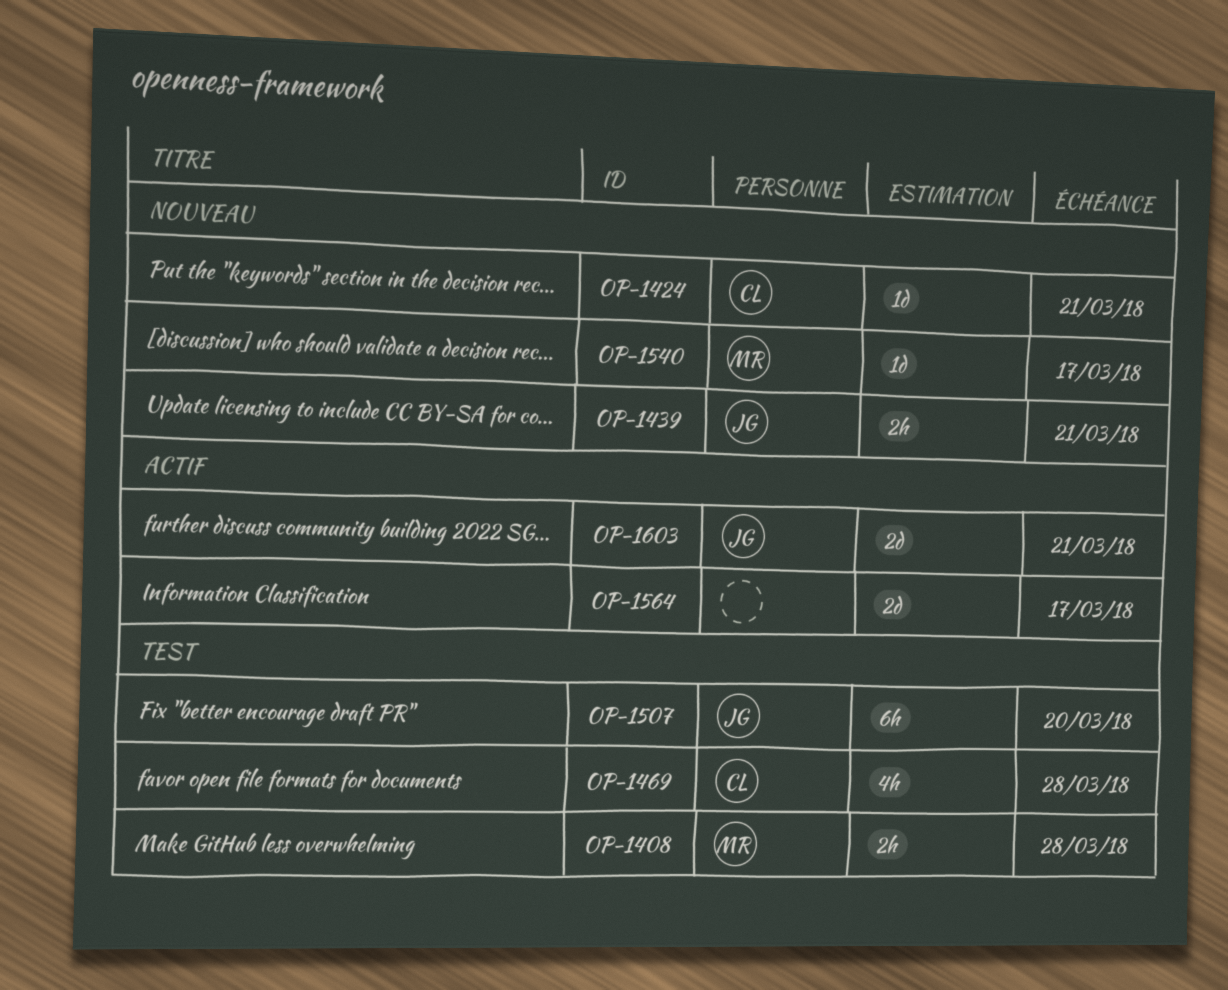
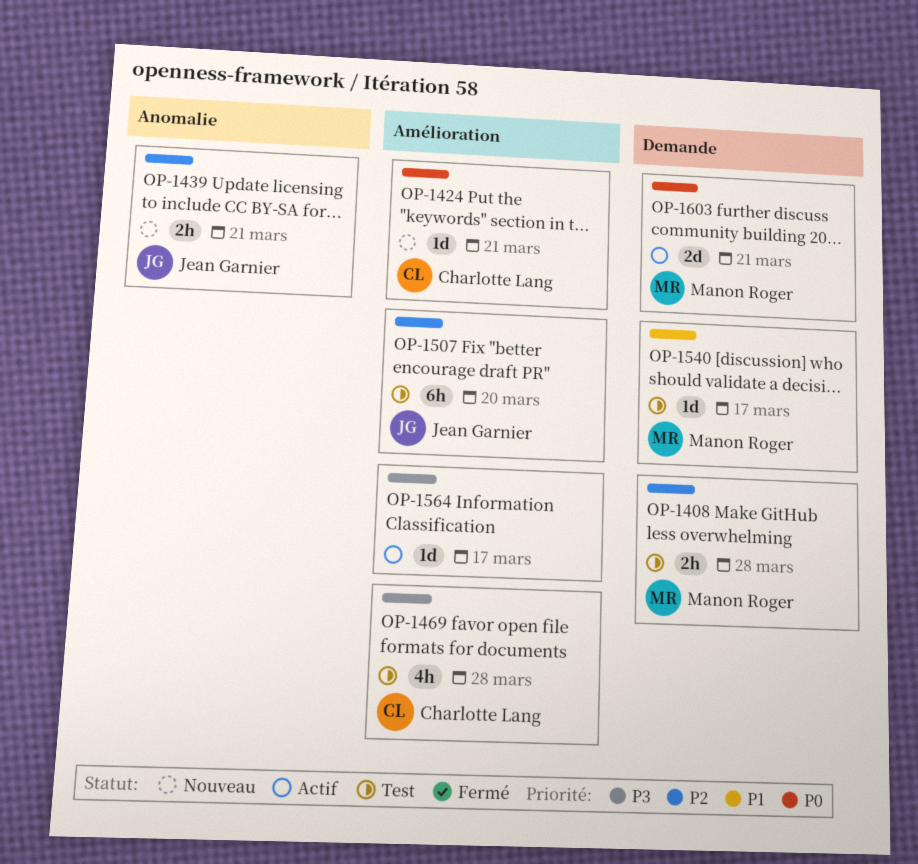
OP-1540, status: Nouveau -> Test
OP-1564, estimate: 2d -> 1d
OP-1603, owner: Jean Garnier -> Manon Roger

